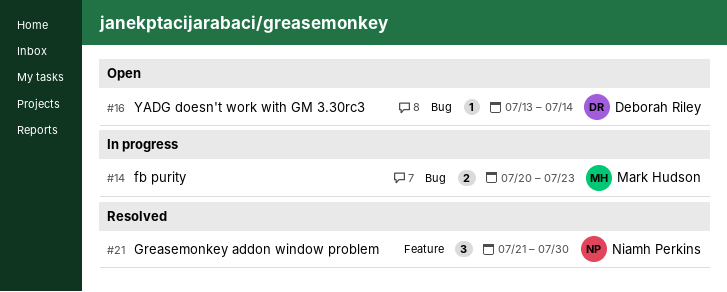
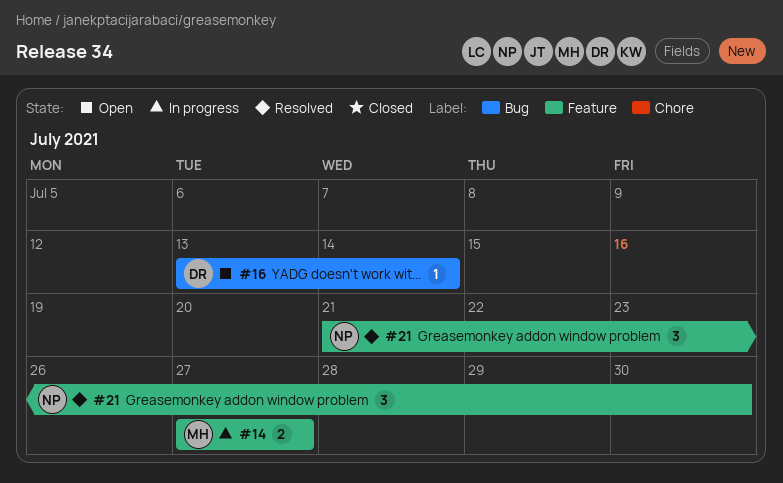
#14, label: Bug -> Feature
#14, start: Jul 20 -> Jul 27
#14, due: Jul 23 -> Jul 27

